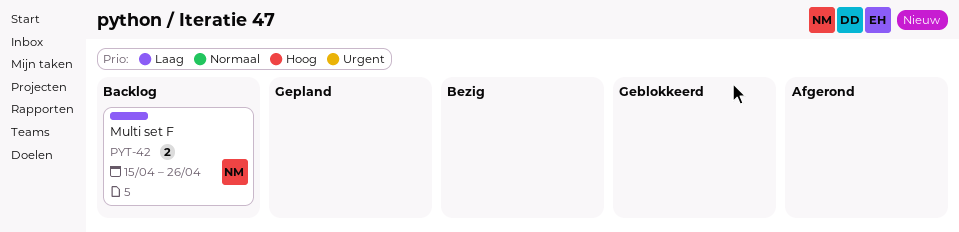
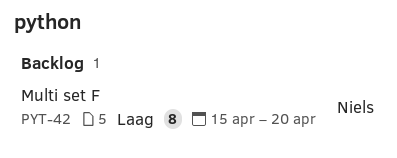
PYT-42, estimate: 2 -> 8
PYT-42, due: Apr 26 -> Apr 20

